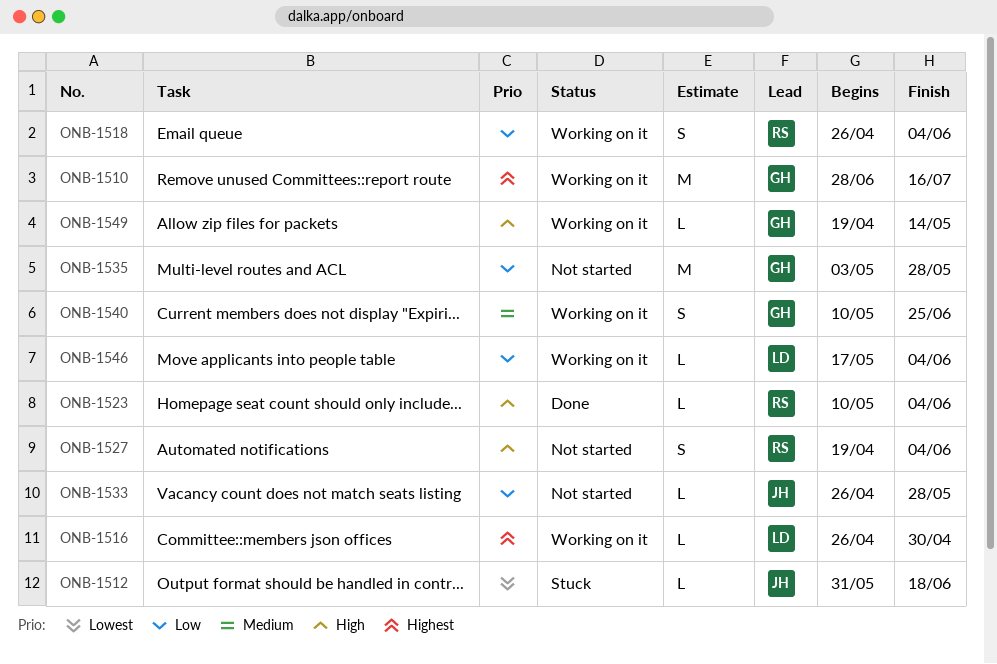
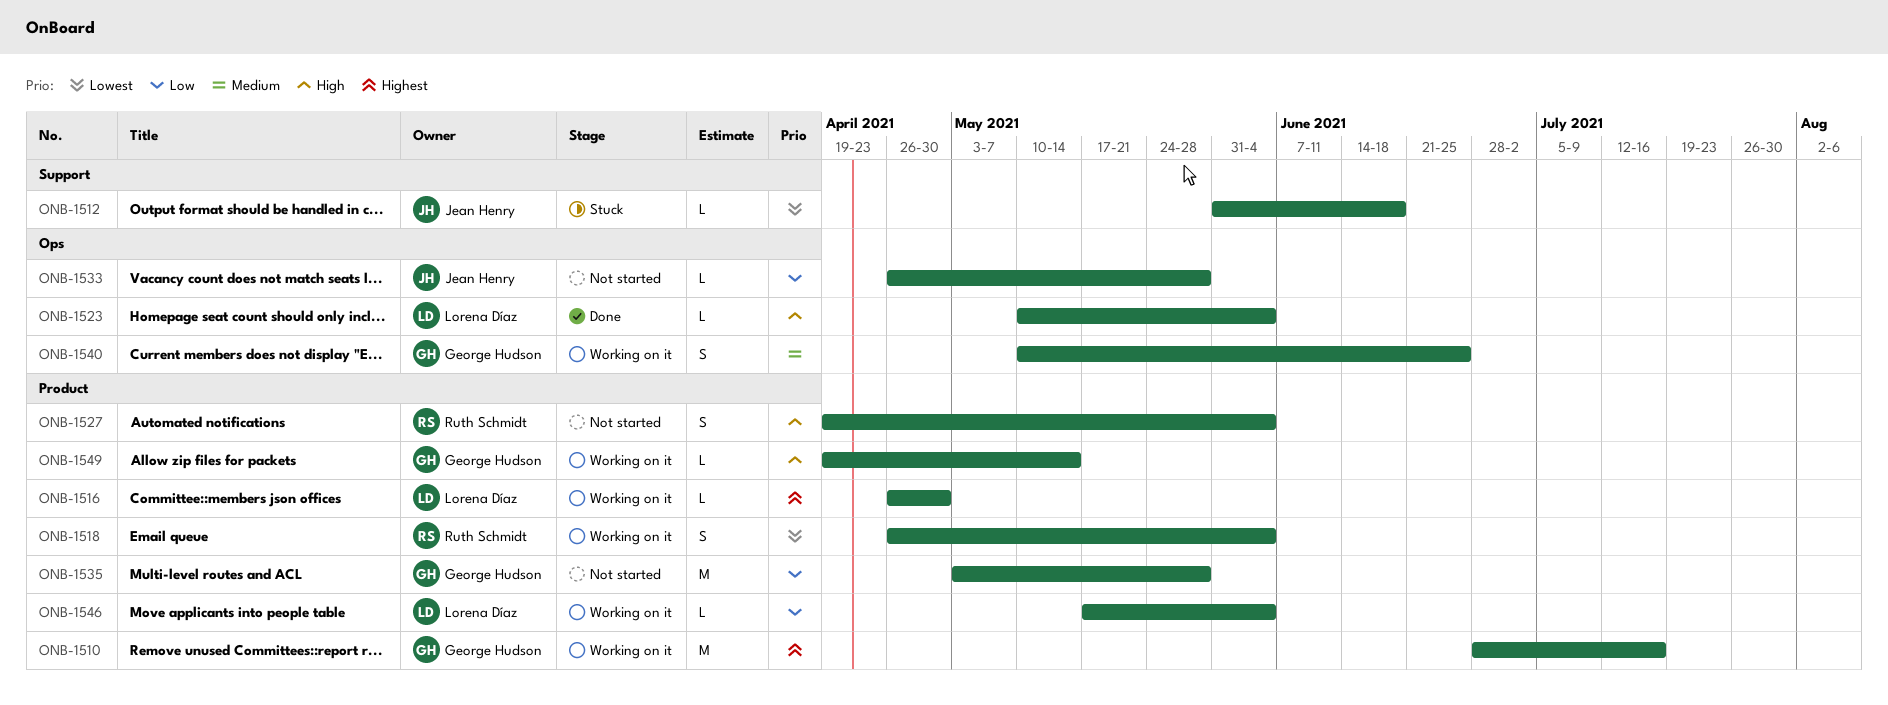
ONB-1518, priority: Low -> Lowest
ONB-1523, owner: Ruth Schmidt -> Lorena Díaz

